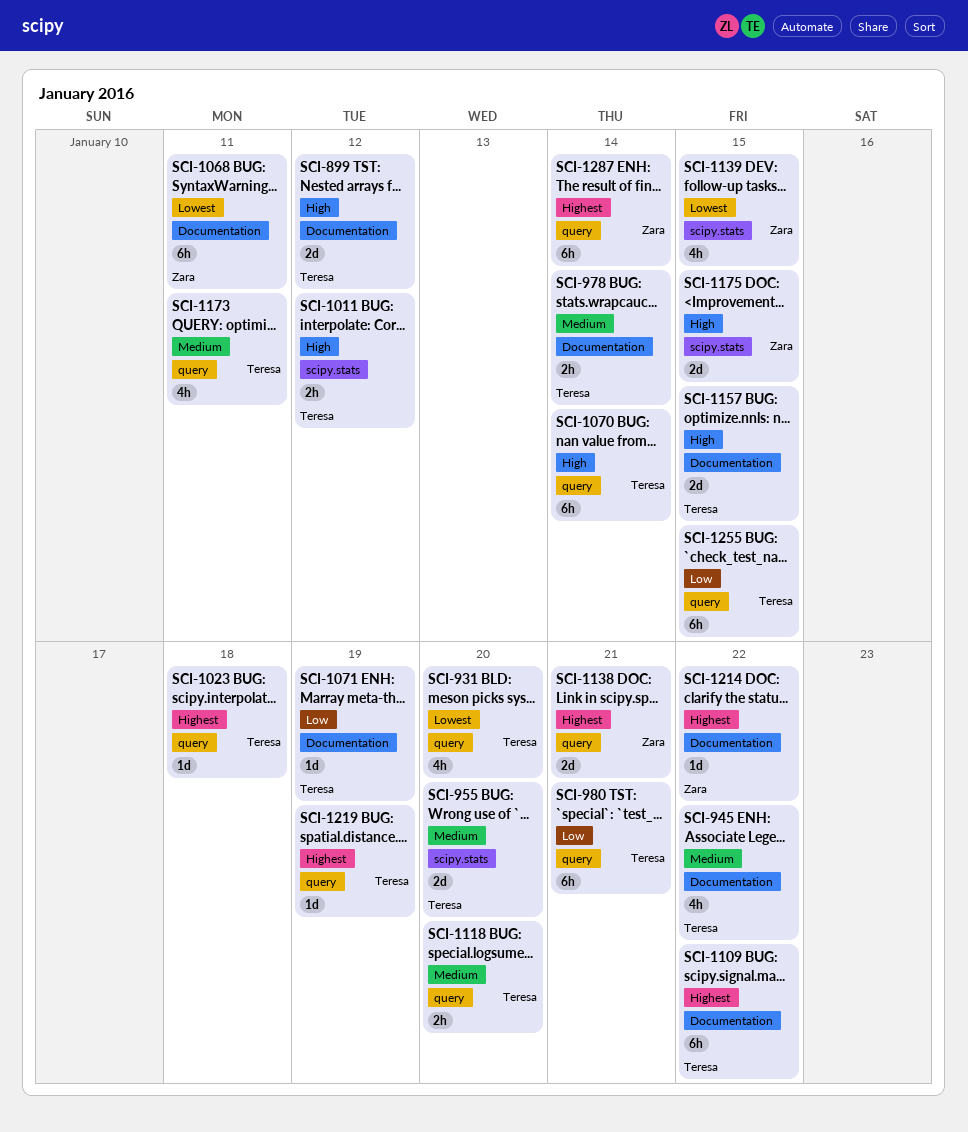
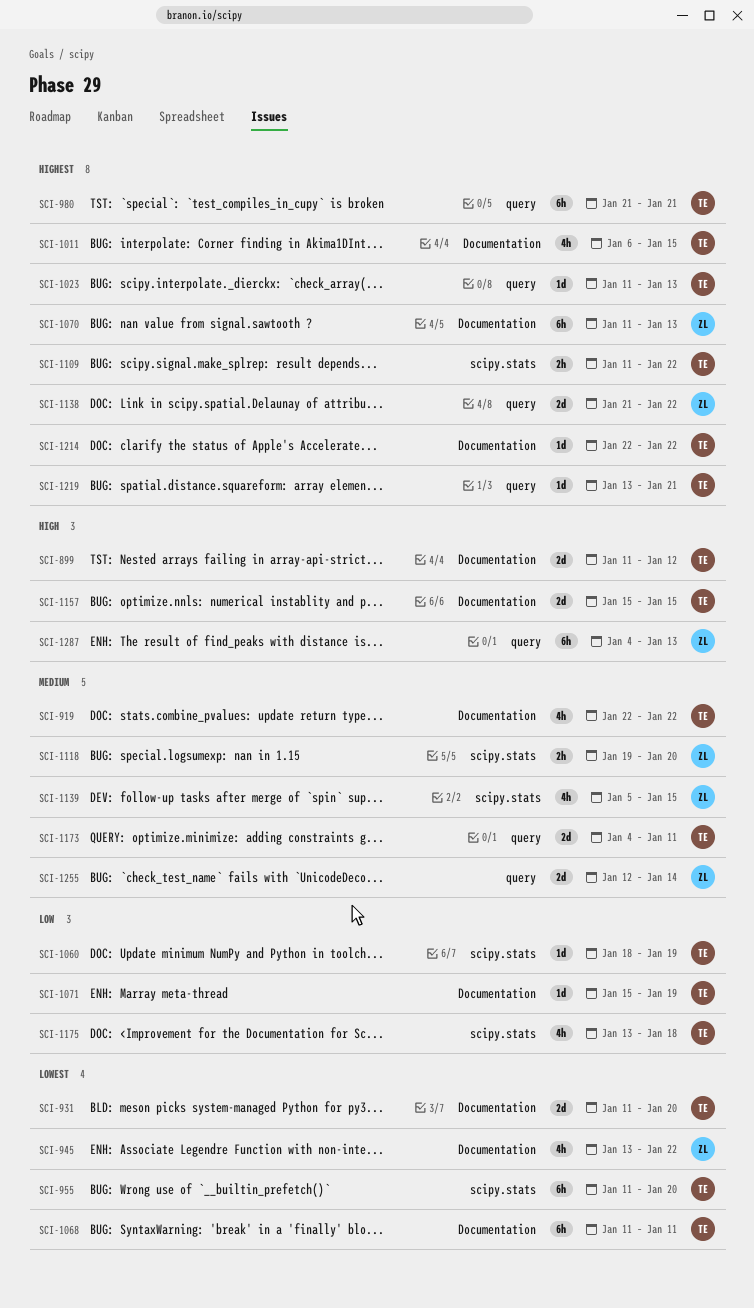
SCI-919: none -> present
SCI-931, label: query -> Documentation
SCI-931, estimate: 4h -> 2d
SCI-945, owner: Teresa -> Zara
SCI-945, priority: Medium -> Lowest
SCI-955, priority: Medium -> Lowest
SCI-955, estimate: 2d -> 6h
SCI-978: present -> none
SCI-980, priority: Low -> Highest
SCI-1011, priority: High -> Highest
SCI-1011, label: scipy.stats -> Documentation
SCI-1011, estimate: 2h -> 4h
SCI-1011, due: Jan 12 -> Jan 15
SCI-1023, due: Jan 18 -> Jan 13
SCI-1060: none -> present
SCI-1068, owner: Zara -> Teresa
SCI-1070, owner: Teresa -> Zara
SCI-1070, priority: High -> Highest
SCI-1070, label: query -> Documentation
SCI-1070, due: Jan 14 -> Jan 13
SCI-1109, label: Documentation -> scipy.stats
SCI-1109, estimate: 6h -> 2h
SCI-1118, owner: Teresa -> Zara
SCI-1118, label: query -> scipy.stats
SCI-1138, due: Jan 21 -> Jan 22
SCI-1139, priority: Lowest -> Medium
SCI-1173, estimate: 4h -> 2d
SCI-1175, owner: Zara -> Teresa
SCI-1175, priority: High -> Low
SCI-1175, estimate: 2d -> 4h
SCI-1175, due: Jan 15 -> Jan 18
SCI-1214, owner: Zara -> Teresa
SCI-1219, due: Jan 19 -> Jan 21
SCI-1255, owner: Teresa -> Zara
SCI-1255, priority: Low -> Medium
SCI-1255, estimate: 6h -> 2d
SCI-1255, due: Jan 15 -> Jan 14
SCI-1287, priority: Highest -> High
SCI-1287, due: Jan 14 -> Jan 13

